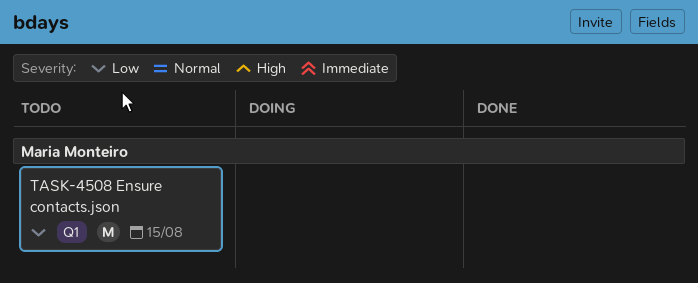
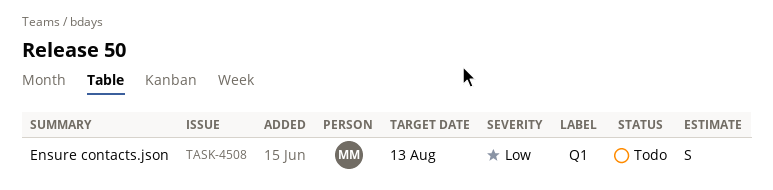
TASK-4508, estimate: M -> S
TASK-4508, due: Aug 15 -> Aug 13

